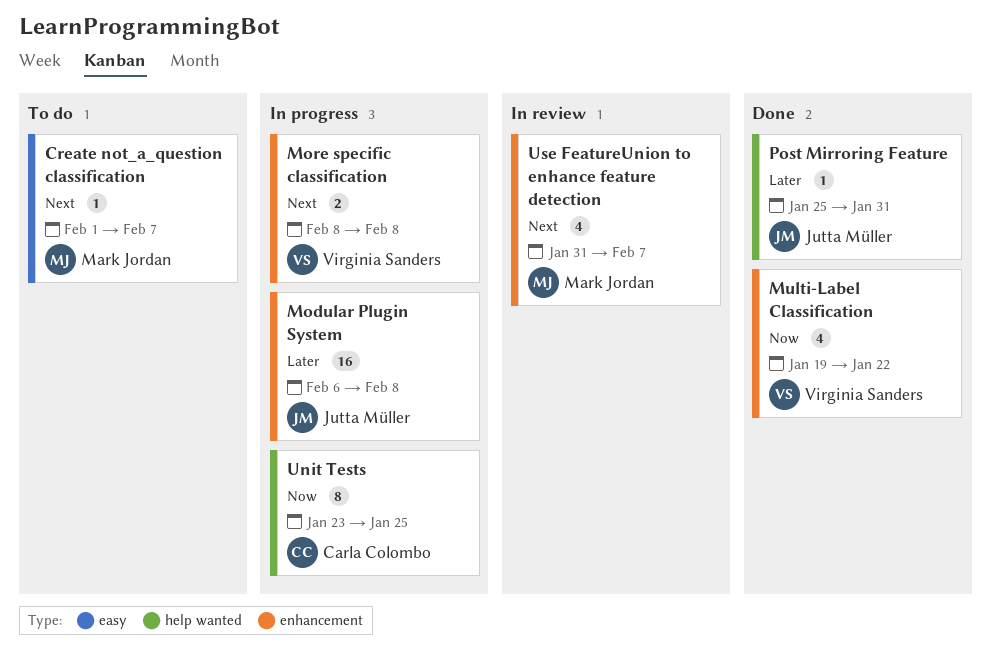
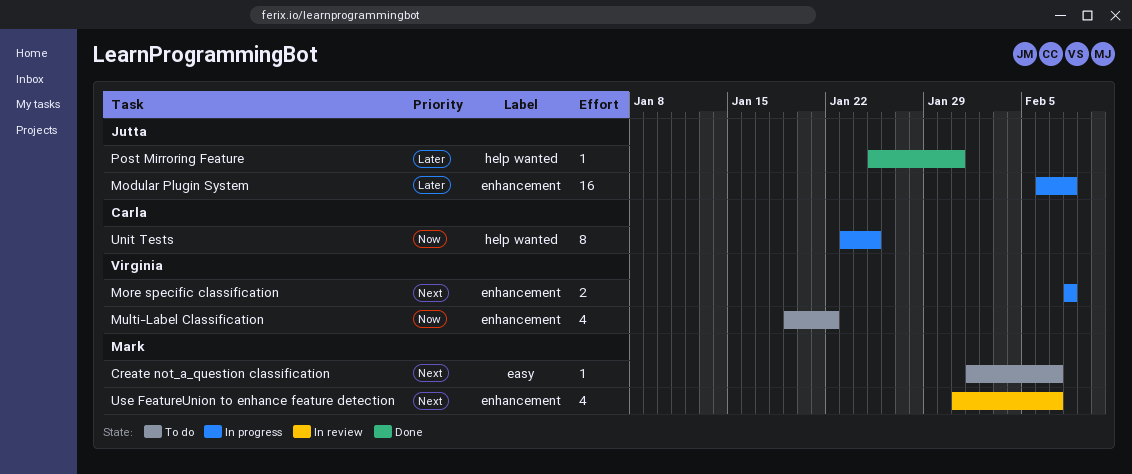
Multi-Label Classification, status: Done -> To do

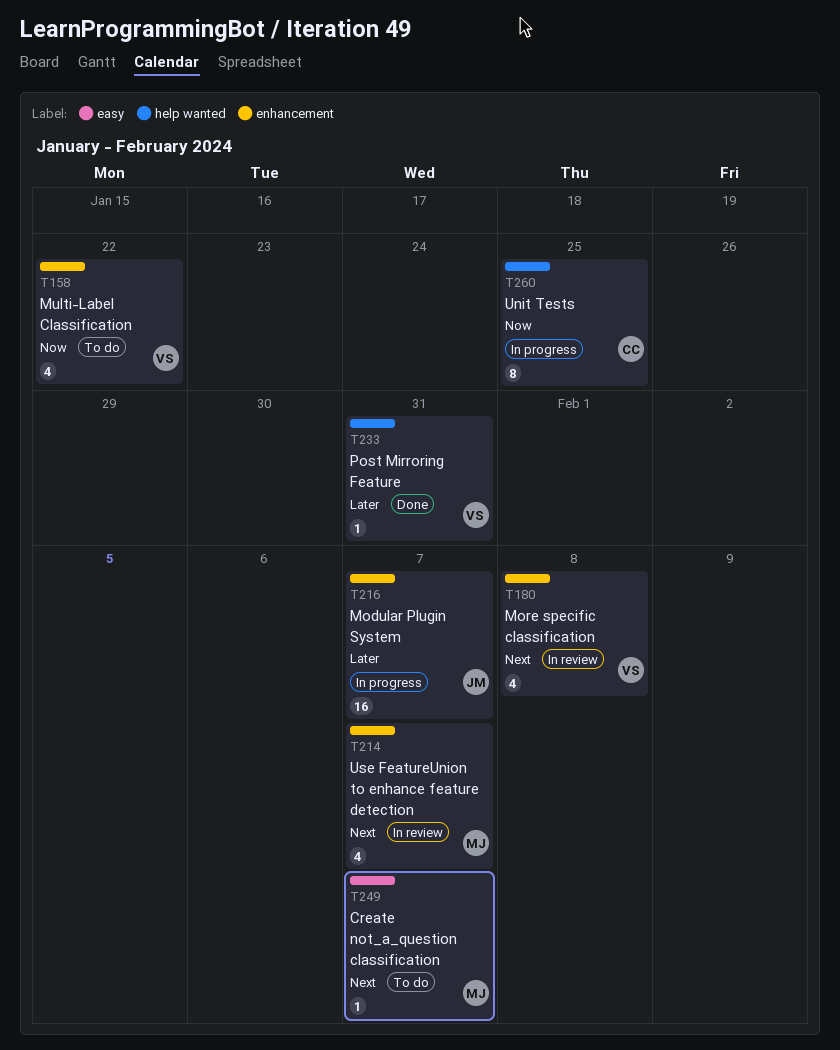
Modular Plugin System, due: Feb 8 -> Feb 7
More specific classification, status: In progress -> In review
More specific classification, estimate: 2 -> 4
Post Mirroring Feature, owner: Jutta -> Virginia

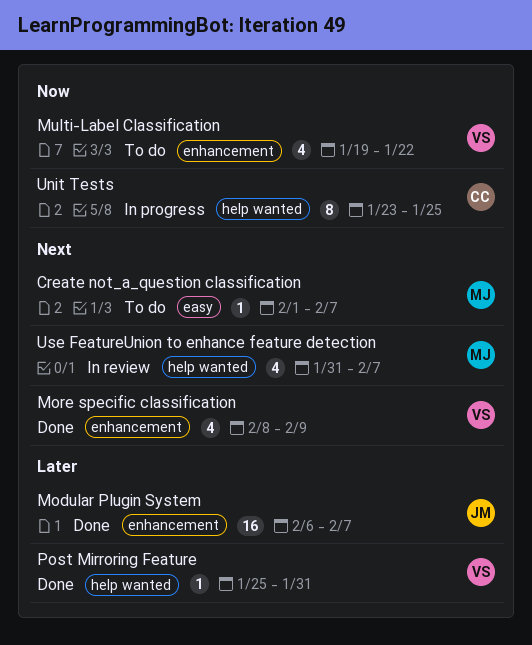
Modular Plugin System, status: In progress -> Done
More specific classification, status: In review -> Done
More specific classification, due: Feb 8 -> Feb 9
Use FeatureUnion to enhance feature detection, label: enhancement -> help wanted

